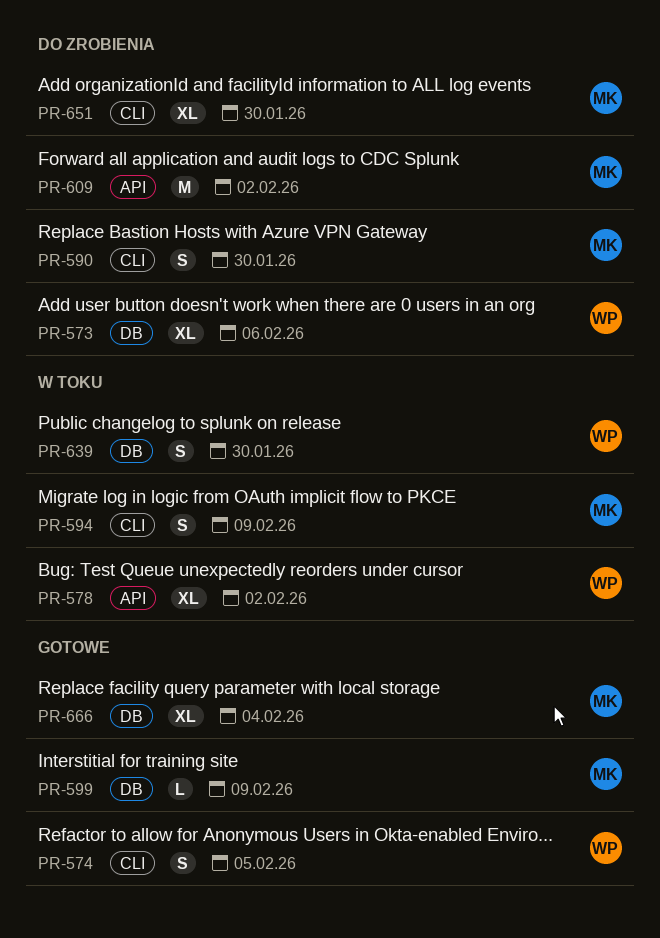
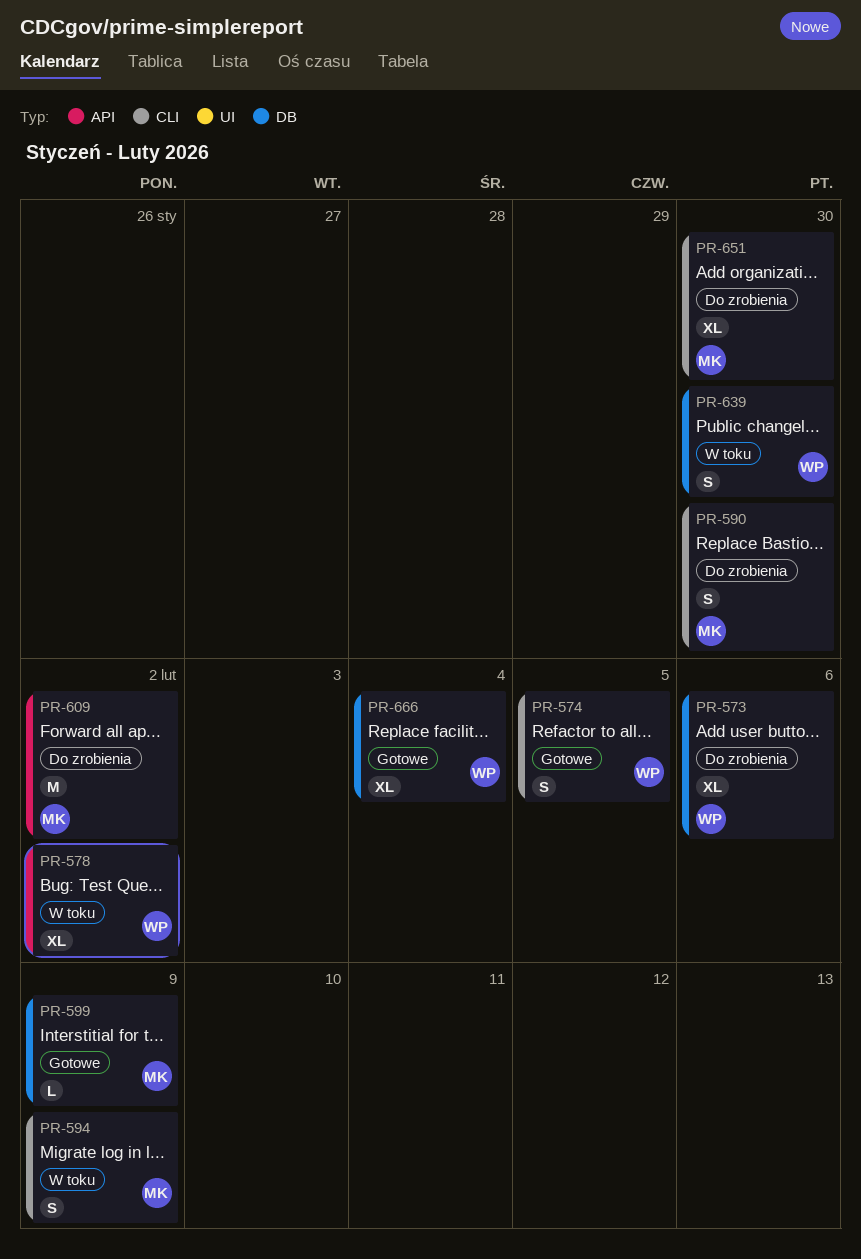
PR-666, owner: MK -> WP

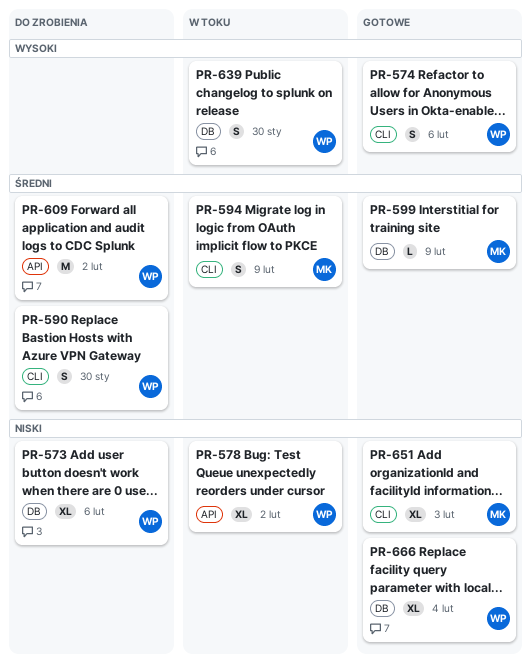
PR-574, due: Feb 5 -> Feb 6
PR-590, owner: MK -> WP
PR-609, owner: MK -> WP
PR-651, status: Do zrobienia -> Gotowe
PR-651, due: Jan 30 -> Feb 3

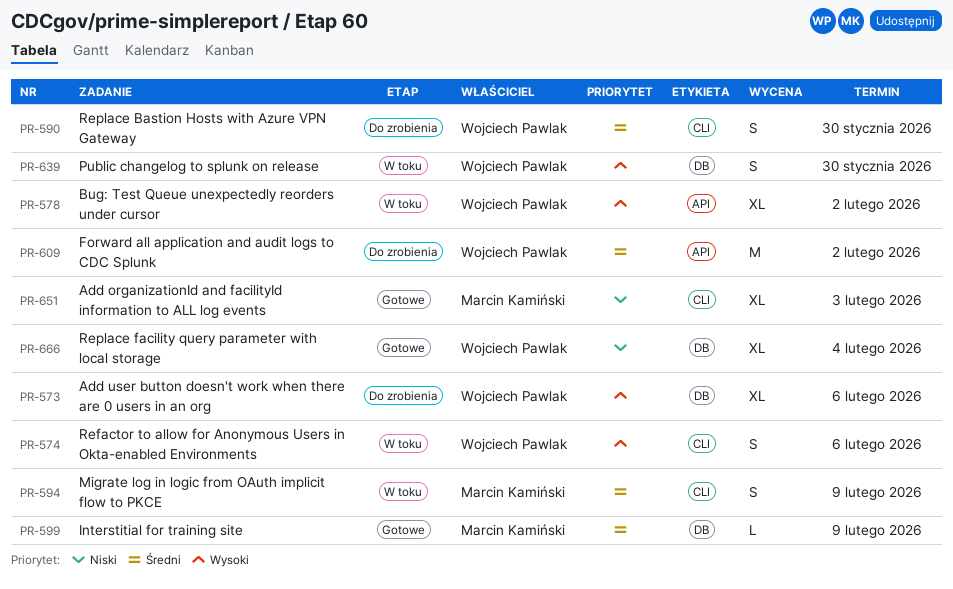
PR-573, priority: Niski -> Wysoki
PR-574, status: Gotowe -> W toku
PR-578, priority: Niski -> Wysoki

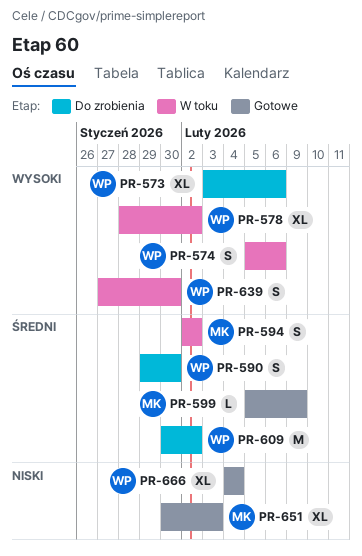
PR-594, due: Feb 9 -> Feb 2

